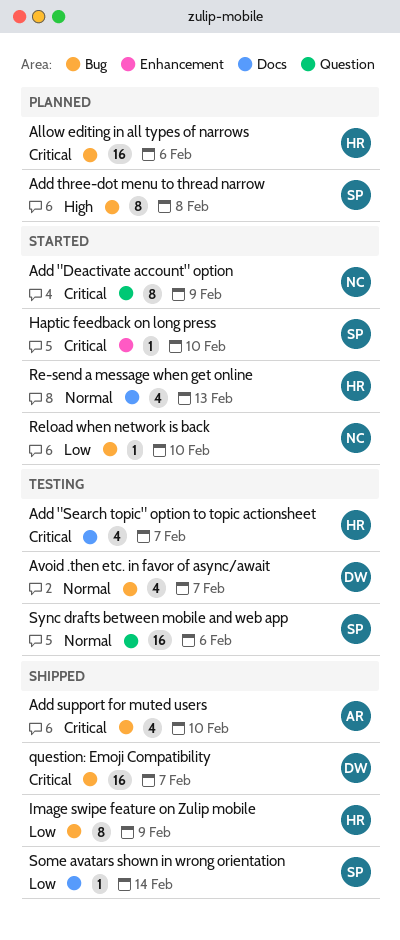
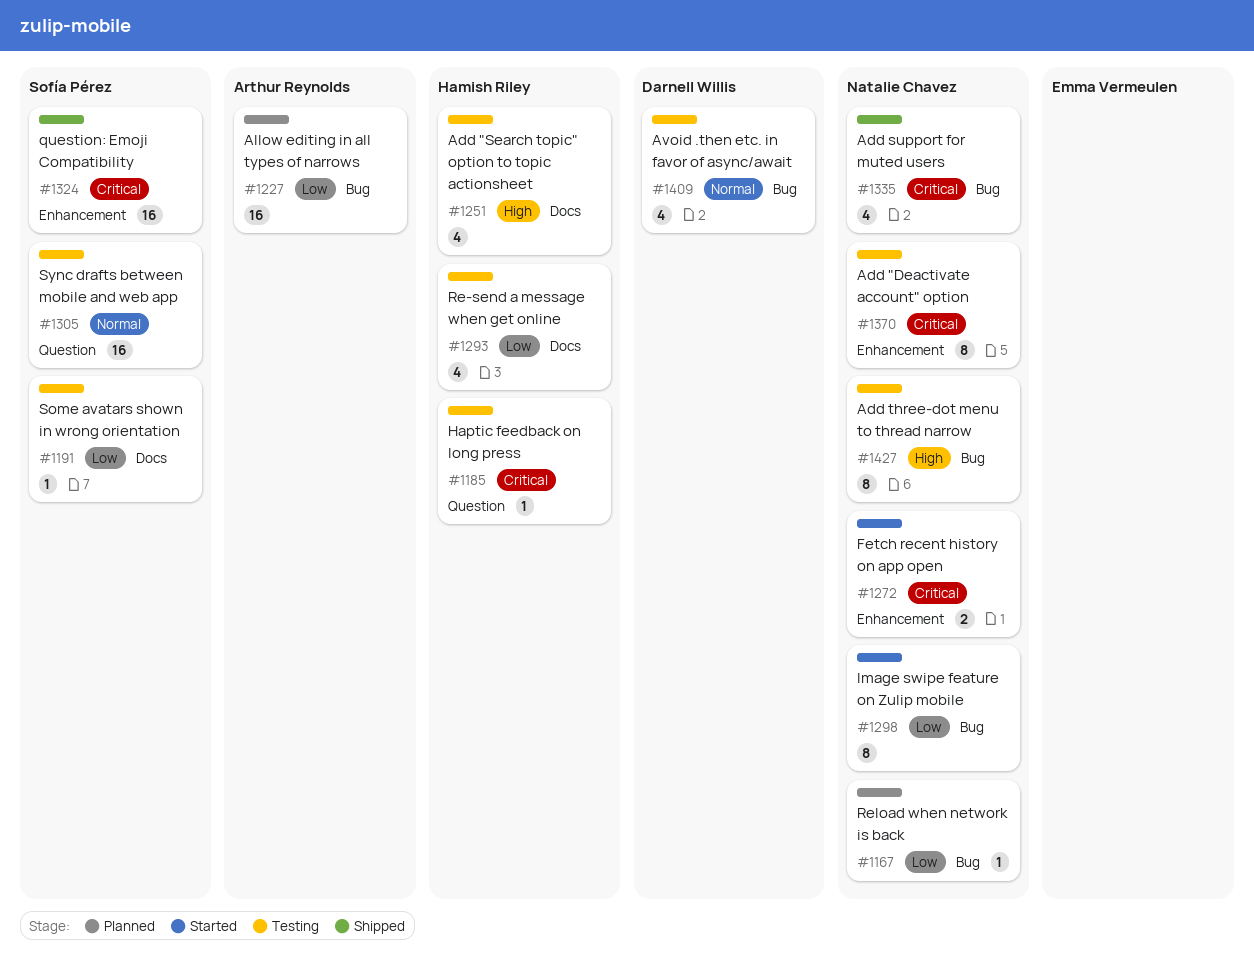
Add "Deactivate account" option, status: Started -> Testing
Add "Deactivate account" option, label: Question -> Enhancement
Add "Search topic" option to topic actionsheet, priority: Critical -> High
Add support for muted users, owner: Arthur Reynolds -> Natalie Chavez
Add three-dot menu to thread narrow, status: Planned -> Testing
Add three-dot menu to thread narrow, owner: Sofía Pérez -> Natalie Chavez
Allow editing in all types of narrows, owner: Hamish Riley -> Arthur Reynolds
Allow editing in all types of narrows, priority: Critical -> Low
Fetch recent history on app open: none -> present
Haptic feedback on long press, status: Started -> Testing
Haptic feedback on long press, owner: Sofía Pérez -> Hamish Riley
Haptic feedback on long press, label: Enhancement -> Question
Image swipe feature on Zulip mobile, status: Shipped -> Started
Image swipe feature on Zulip mobile, owner: Hamish Riley -> Natalie Chavez
question: Emoji Compatibility, owner: Darnell Willis -> Sofía Pérez
question: Emoji Compatibility, label: Bug -> Enhancement
Re-send a message when get online, status: Started -> Testing
Re-send a message when get online, priority: Normal -> Low
Reload when network is back, status: Started -> Planned
Some avatars shown in wrong orientation, status: Shipped -> Testing

